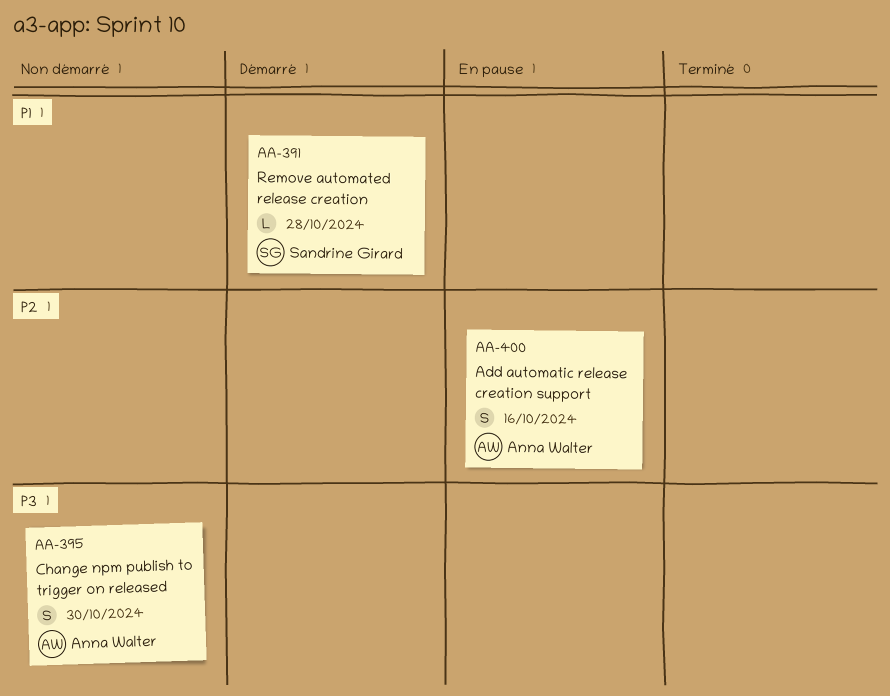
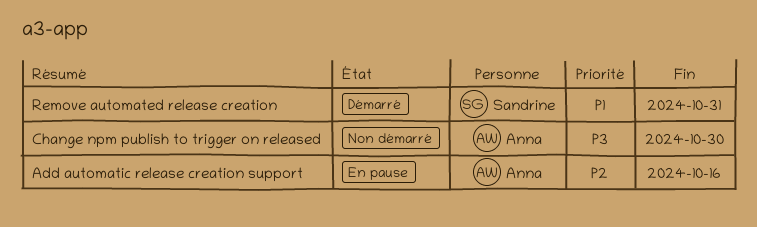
Remove automated release creation, due: Oct 28 -> Oct 31

